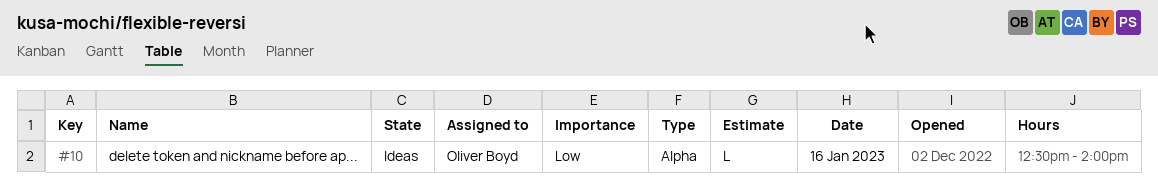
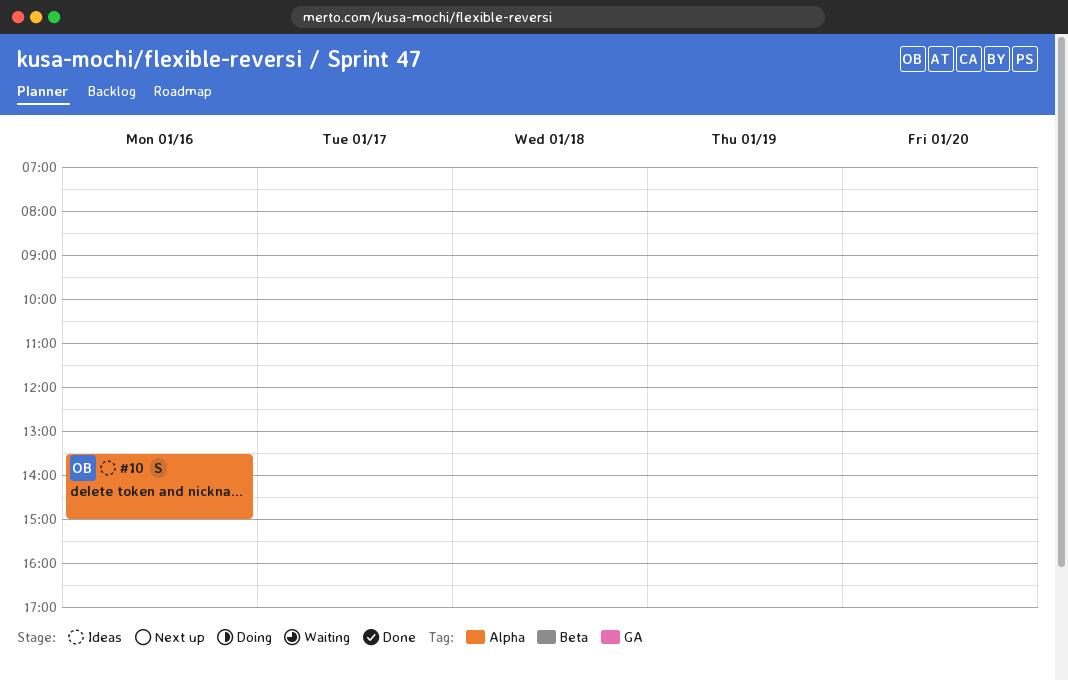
#10, estimate: L -> S
#10, begins: 12:30 -> 13:30
#10, ends: 14:00 -> 15:00

